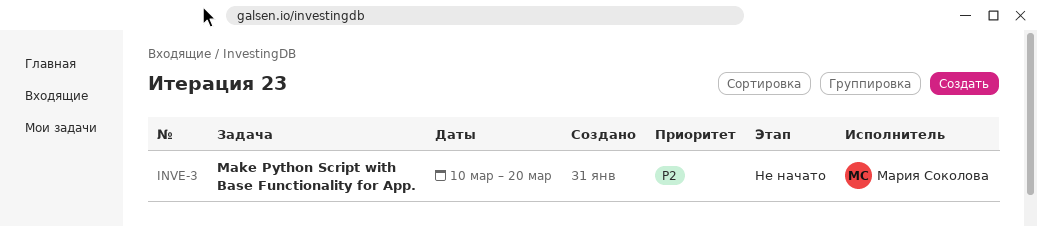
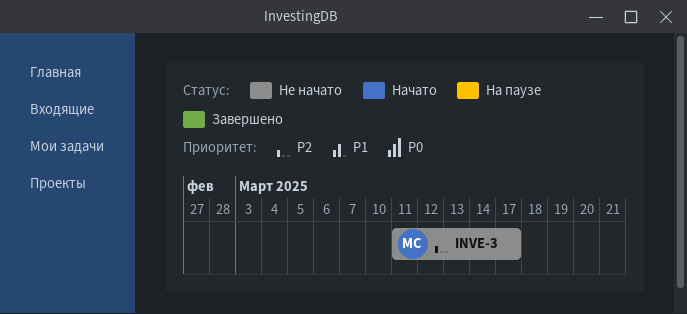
INVE-3, start: Mar 10 -> Mar 11
INVE-3, due: Mar 20 -> Mar 17

